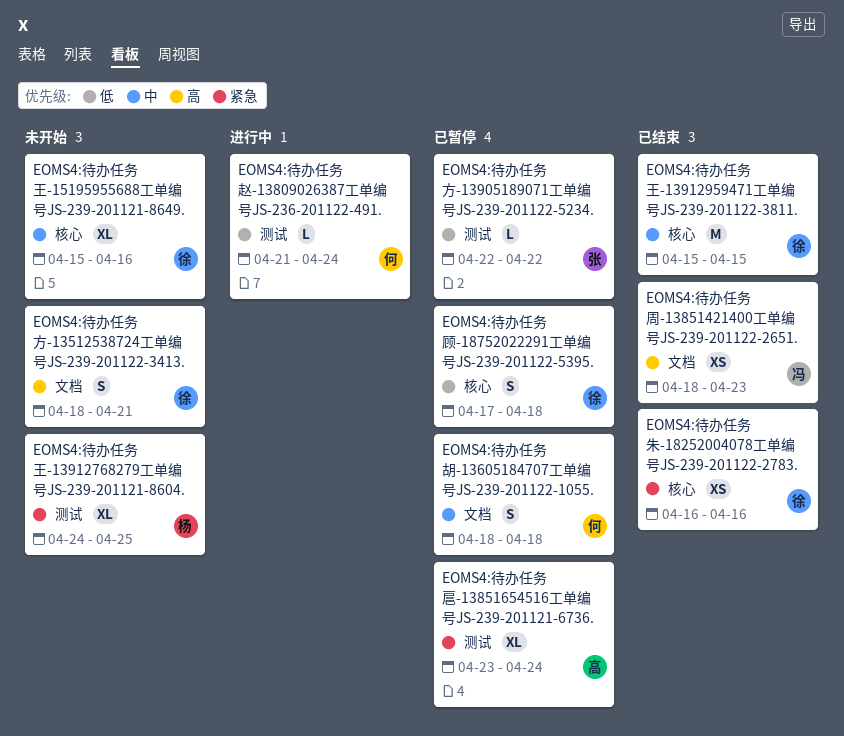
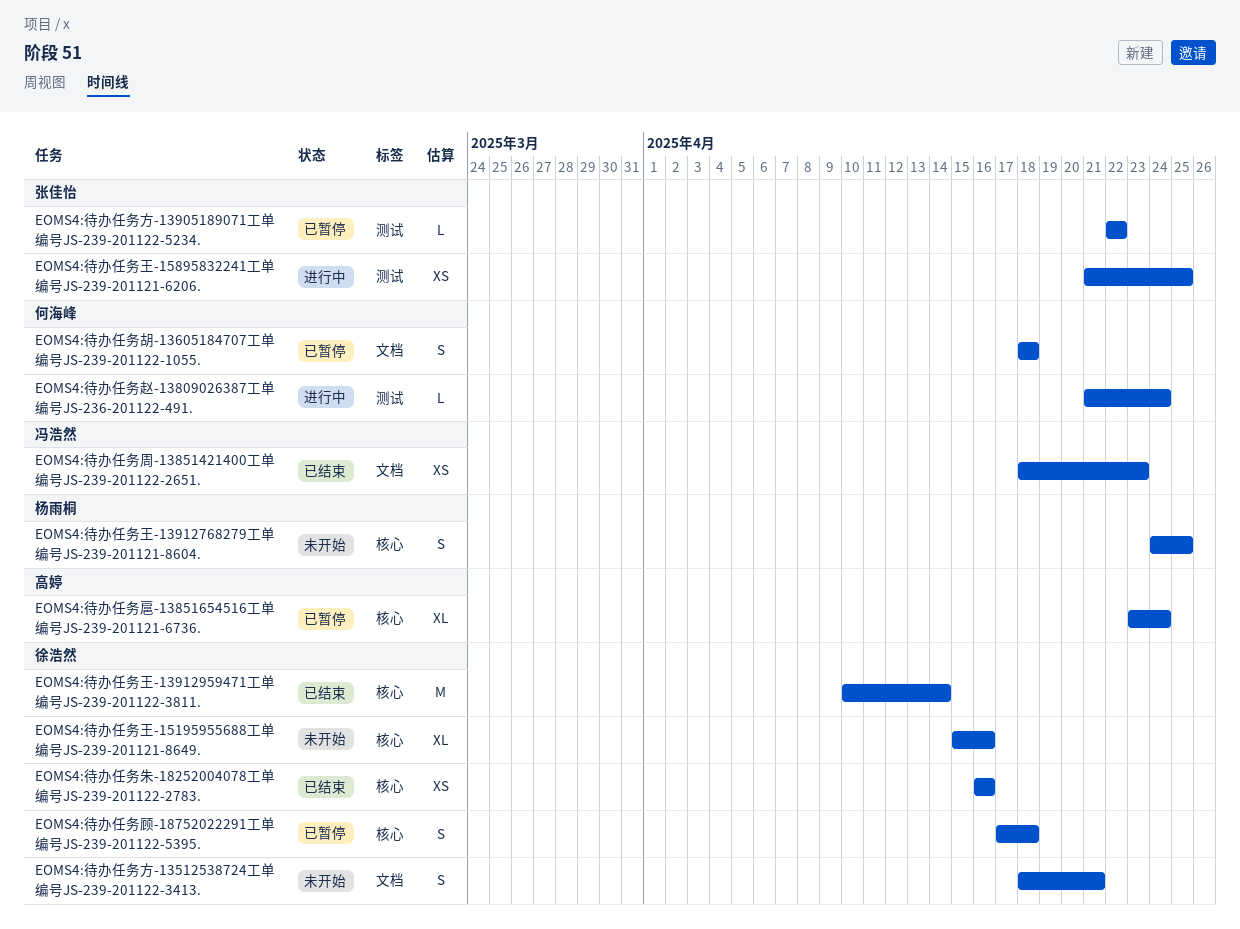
EOMS4:待办任务扈-13851654516工单编号JS-239-201121-6736., label: 测试 -> 核心
EOMS4:待办任务王-13912768279工单编号JS-239-201121-8604., label: 测试 -> 核心
EOMS4:待办任务王-13912768279工单编号JS-239-201121-8604., estimate: XL -> S
EOMS4:待办任务王-13912959471工单编号JS-239-201122-3811., start: Apr 15 -> Apr 10
EOMS4:待办任务王-13912959471工单编号JS-239-201122-3811., due: Apr 15 -> Apr 14
EOMS4:待办任务王-15895832241工单编号JS-239-201121-6206.: none -> present

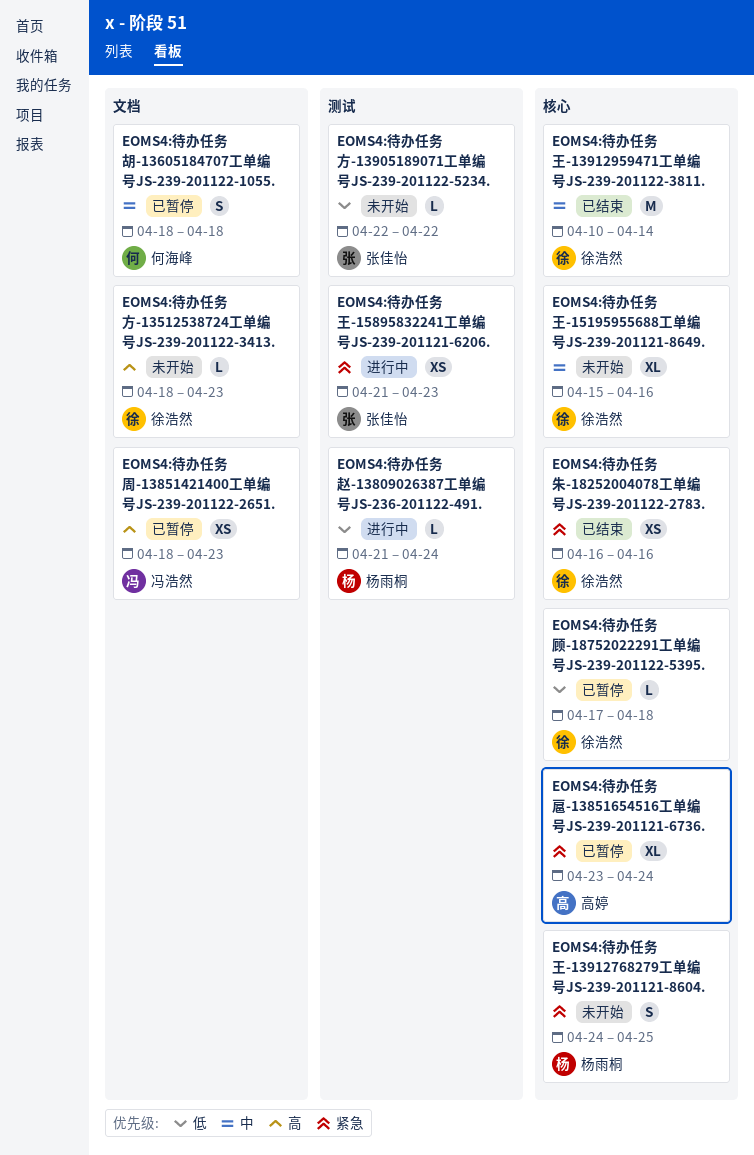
EOMS4:待办任务周-13851421400工单编号JS-239-201122-2651., status: 已结束 -> 已暂停
EOMS4:待办任务方-13512538724工单编号JS-239-201122-3413., estimate: S -> L
EOMS4:待办任务方-13512538724工单编号JS-239-201122-3413., due: Apr 21 -> Apr 23
EOMS4:待办任务方-13905189071工单编号JS-239-201122-5234., status: 已暂停 -> 未开始
EOMS4:待办任务王-15895832241工单编号JS-239-201121-6206., due: Apr 25 -> Apr 23
EOMS4:待办任务赵-13809026387工单编号JS-236-201122-491., owner: 何海峰 -> 杨雨桐
EOMS4:待办任务顾-18752022291工单编号JS-239-201122-5395., estimate: S -> L

